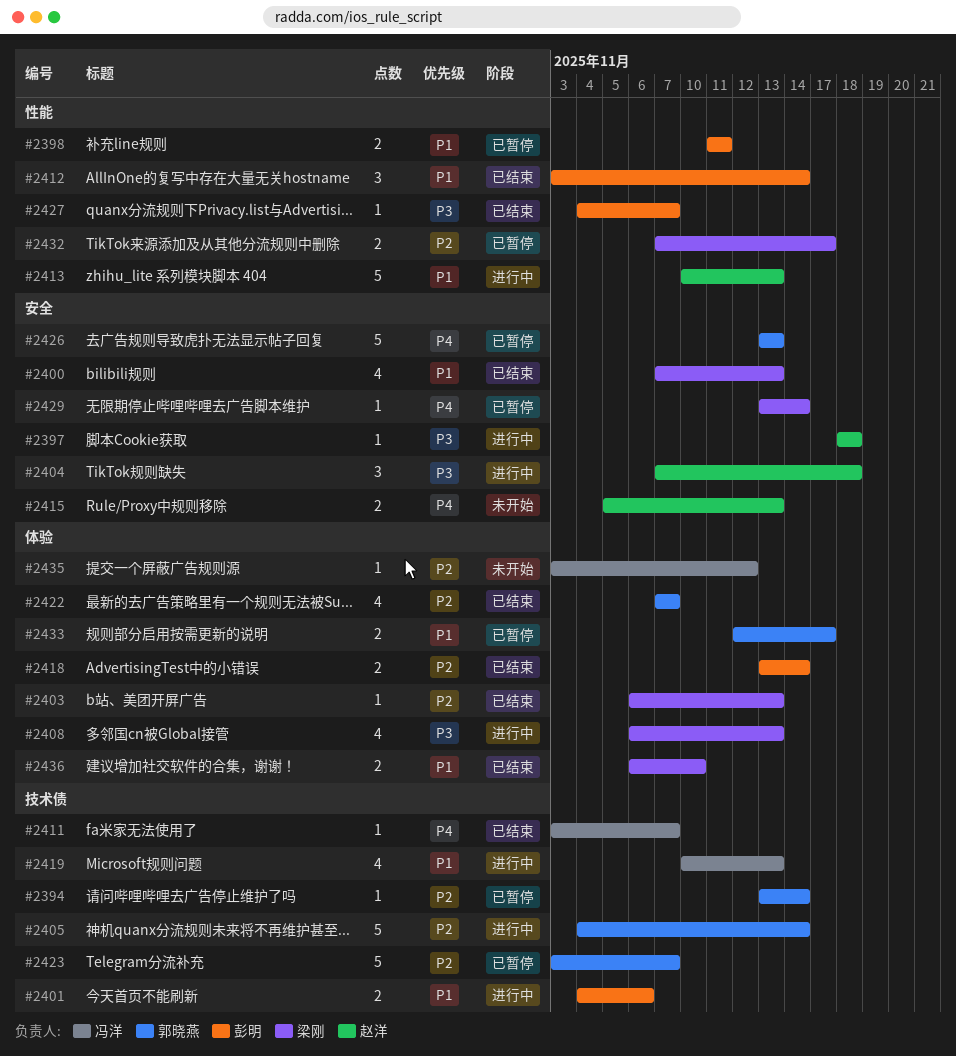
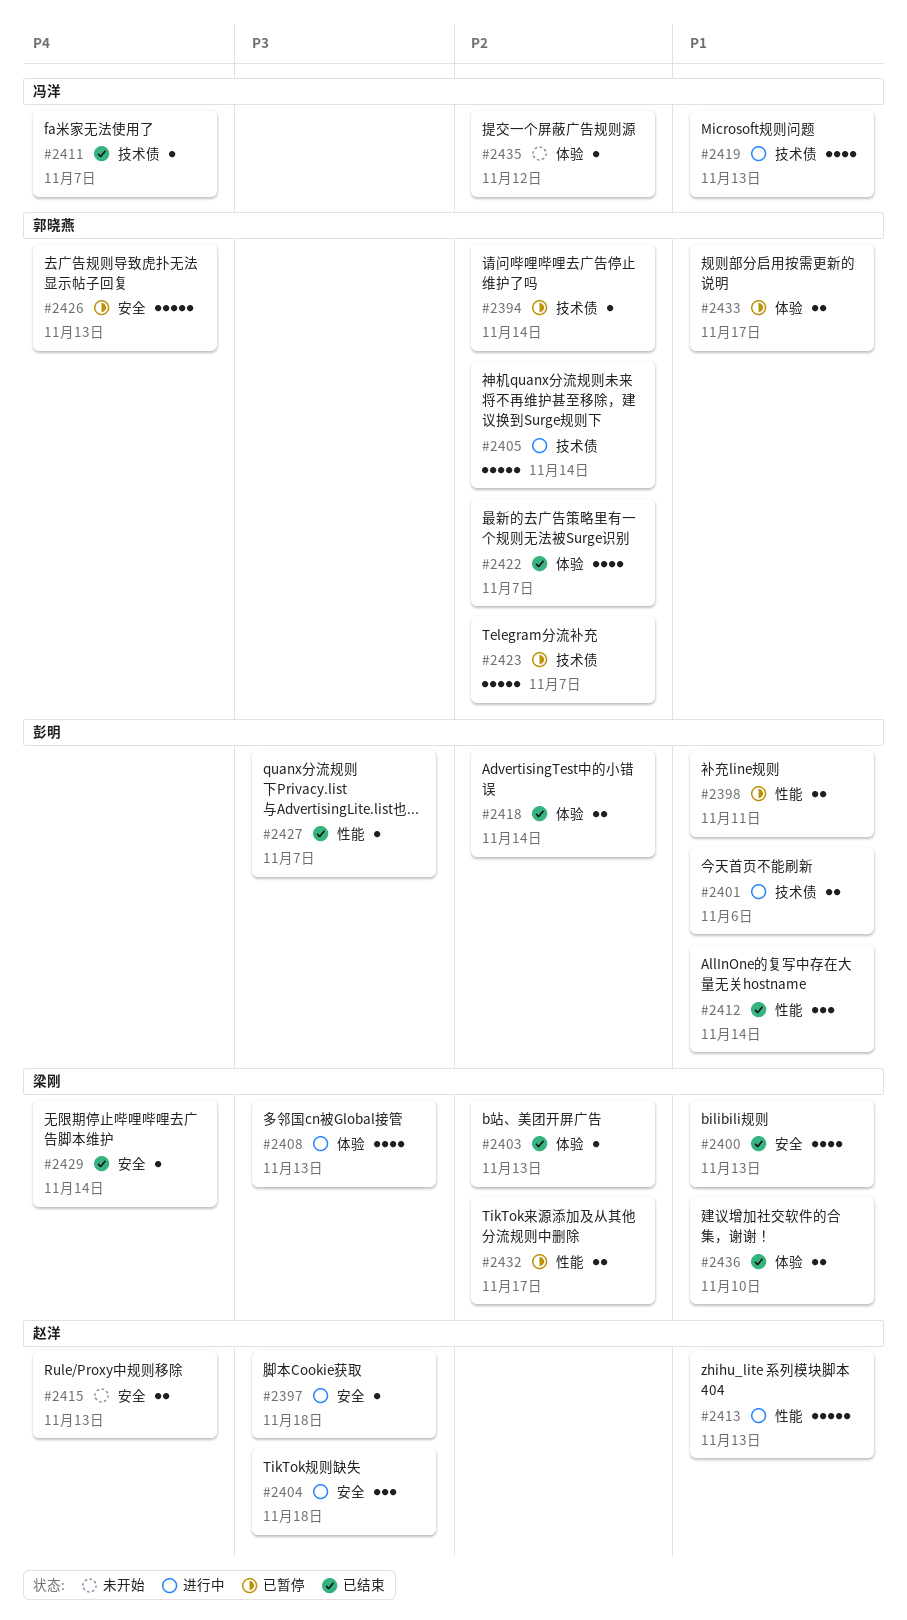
#2429, status: 已暂停 -> 已结束

